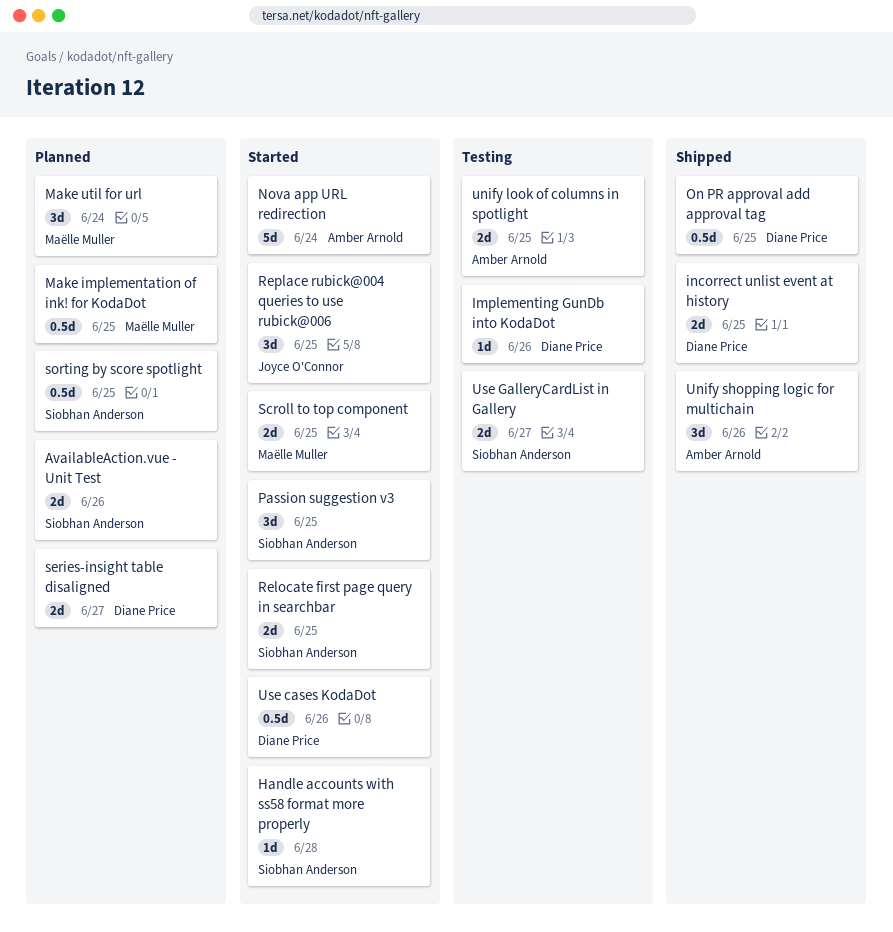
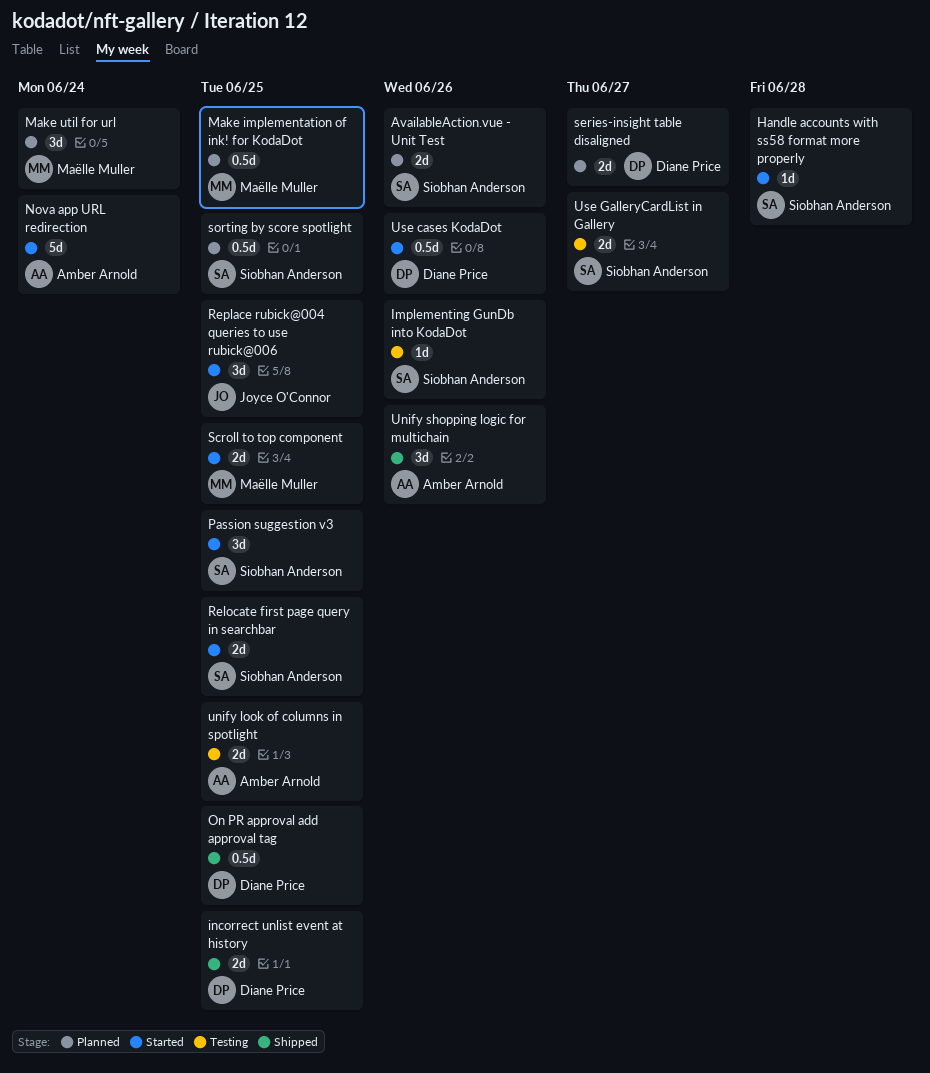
Implementing GunDb into KodaDot, owner: Diane Price -> Siobhan Anderson

